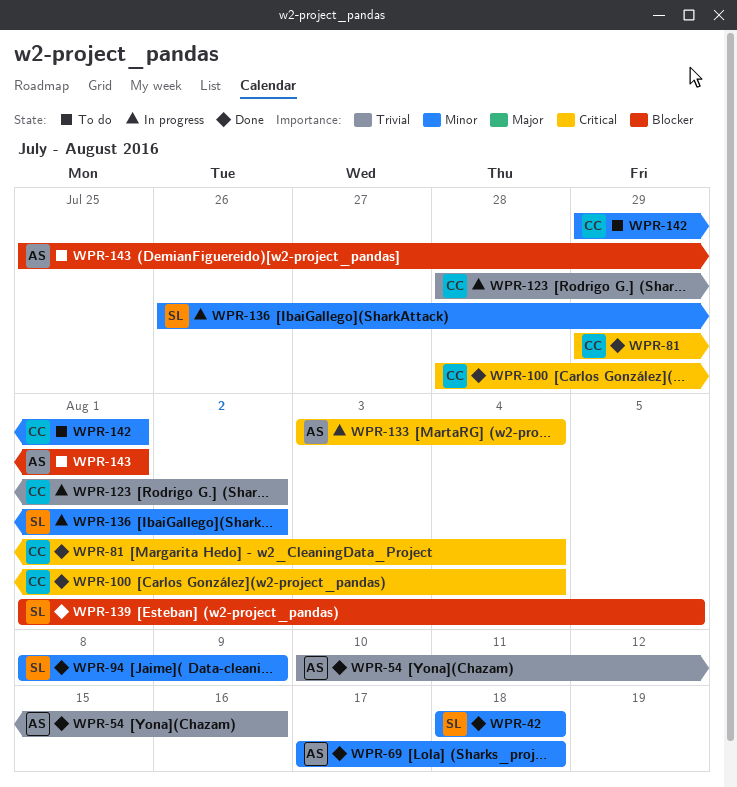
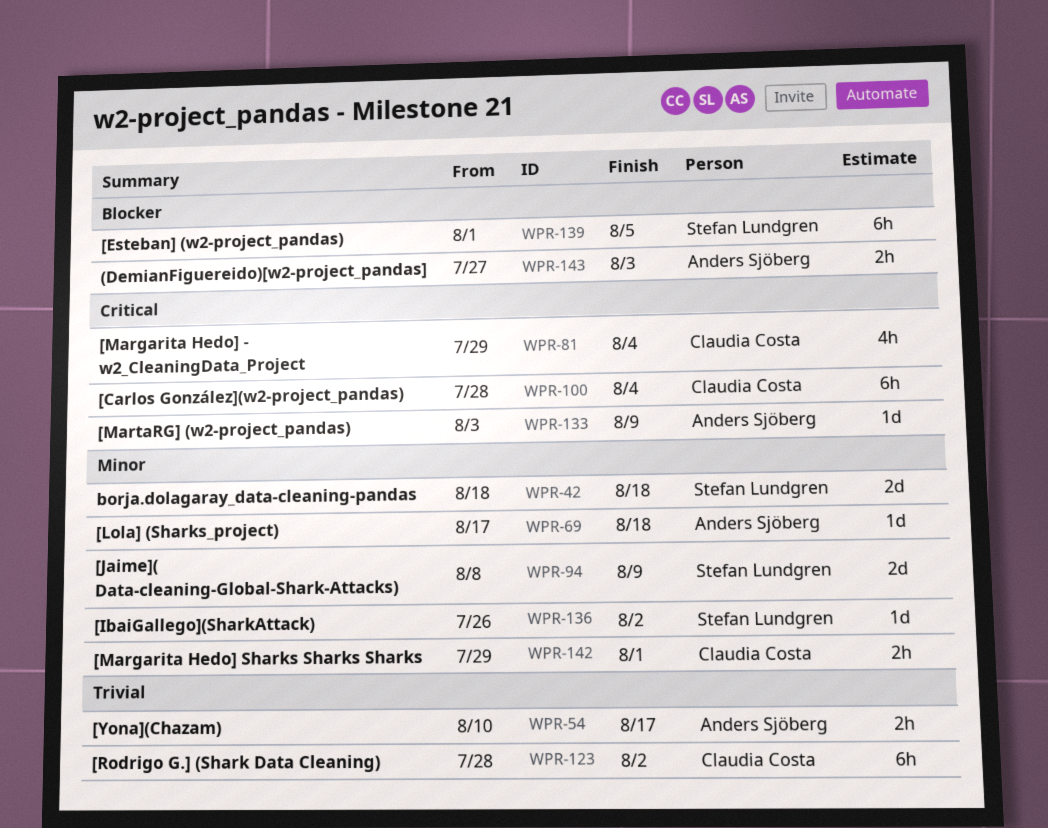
WPR-54, due: Aug 16 -> Aug 17
WPR-133, due: Aug 4 -> Aug 9
WPR-143, start: Jul 25 -> Jul 27
WPR-143, due: Aug 1 -> Aug 3

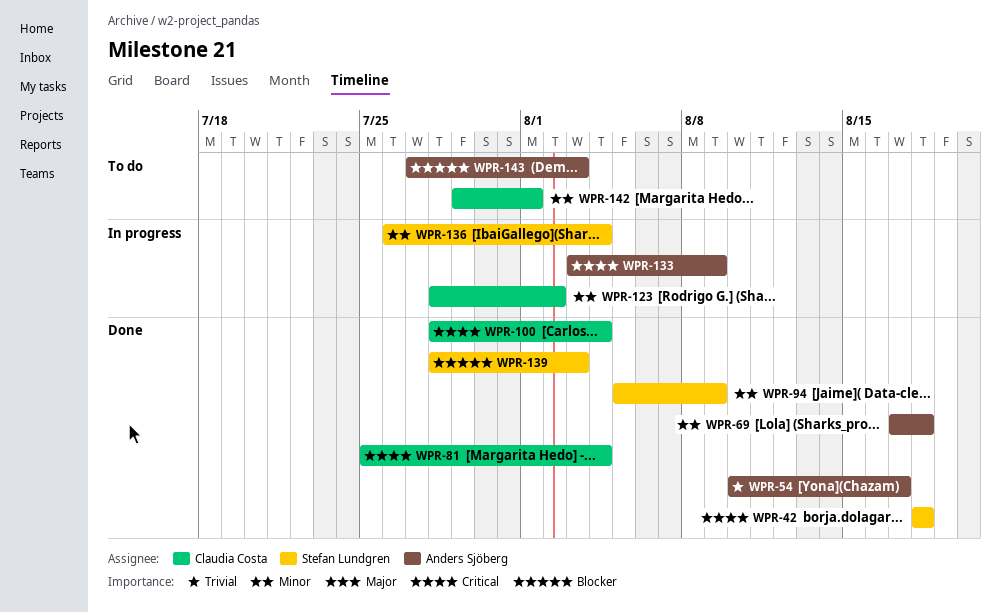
WPR-42, priority: Minor -> Critical
WPR-81, start: Jul 29 -> Jul 25
WPR-94, start: Aug 8 -> Aug 5
WPR-123, priority: Trivial -> Minor
WPR-136, due: Aug 2 -> Aug 4
WPR-139, start: Aug 1 -> Jul 28
WPR-139, due: Aug 5 -> Aug 3

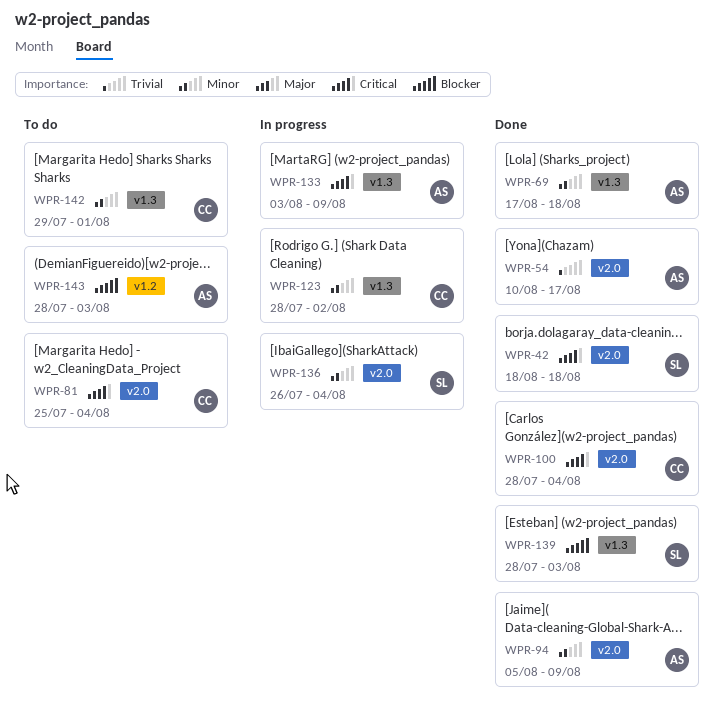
WPR-81, status: Done -> To do
WPR-94, owner: Stefan Lundgren -> Anders Sjöberg
WPR-143, start: Jul 27 -> Jul 28

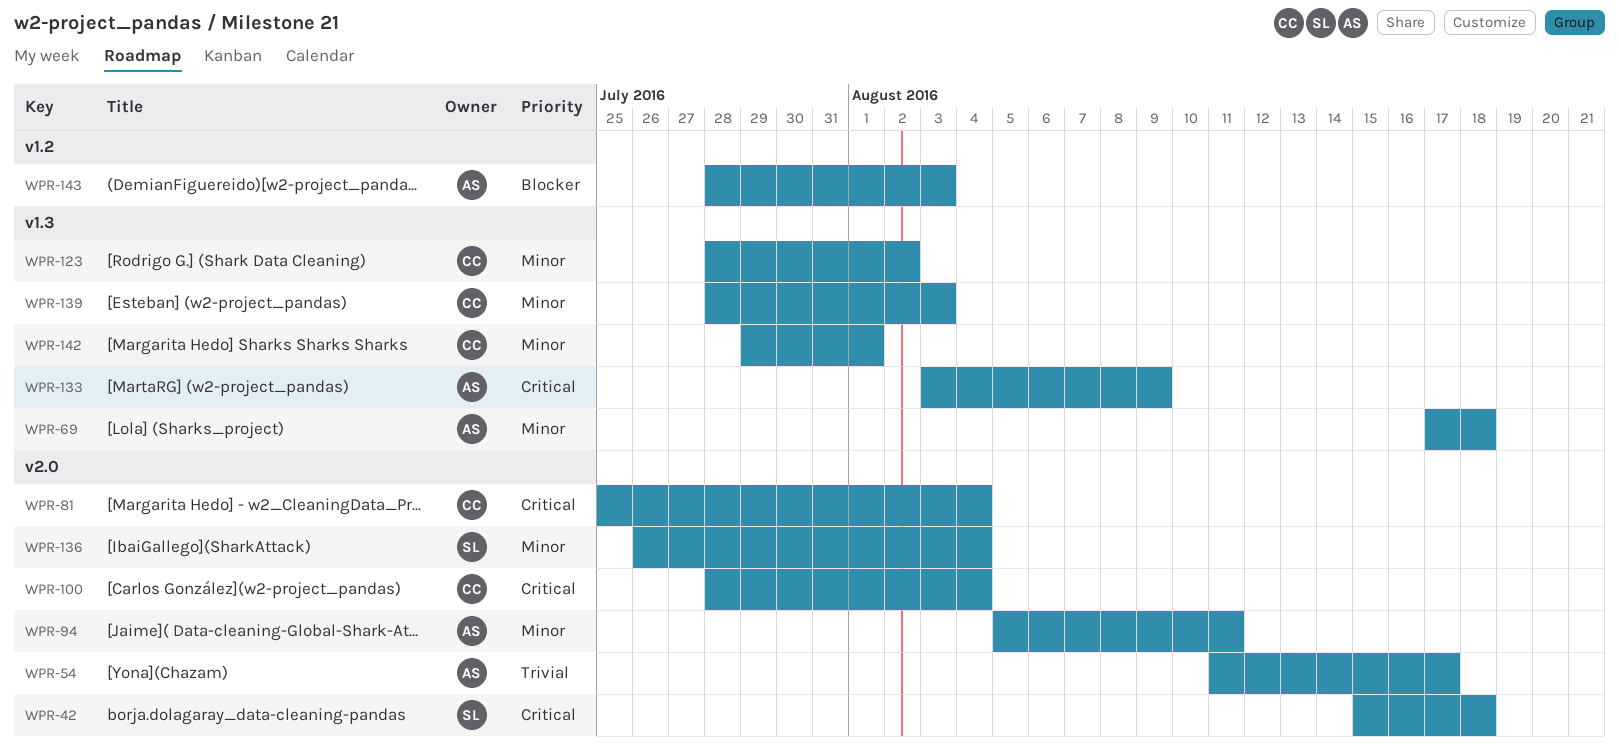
WPR-42, start: Aug 18 -> Aug 15
WPR-54, start: Aug 10 -> Aug 11
WPR-94, due: Aug 9 -> Aug 11
WPR-139, owner: SL -> CC
WPR-139, priority: Blocker -> Minor

